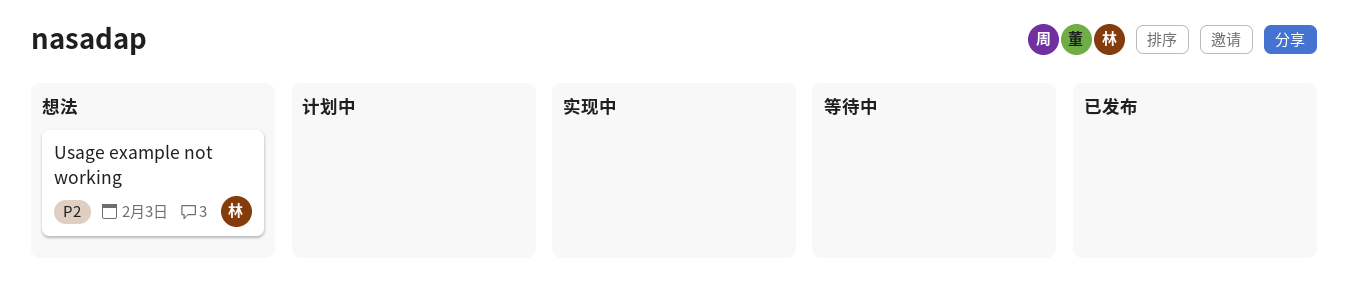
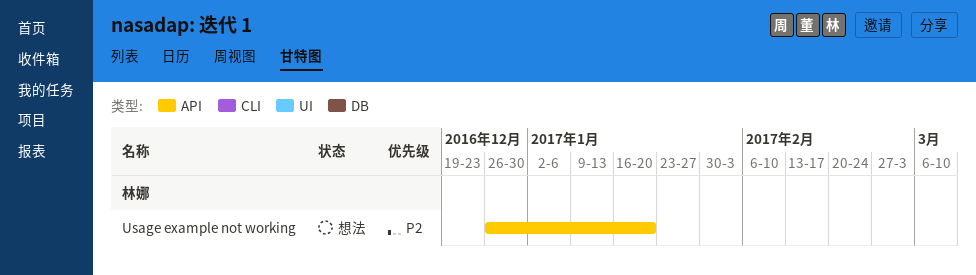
Usage example not working, due: Feb 3 -> Jan 20

